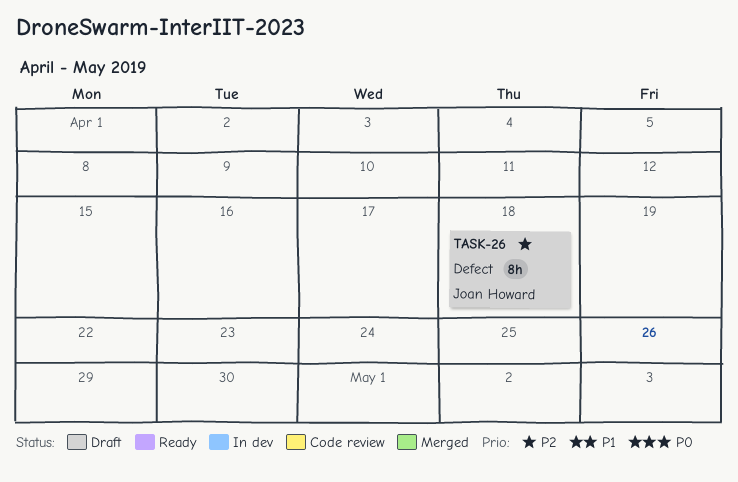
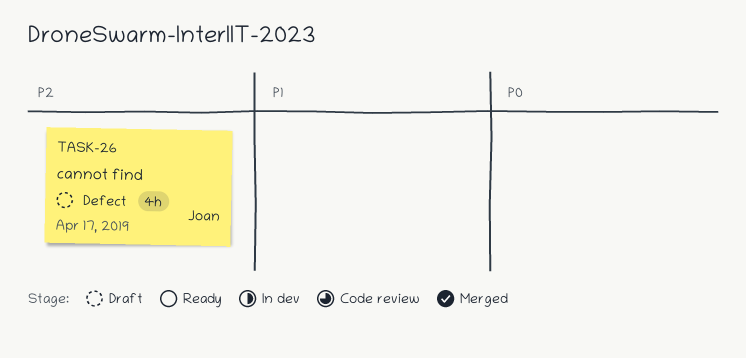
TASK-26, estimate: 8h -> 4h
TASK-26, due: Apr 18 -> Apr 17

